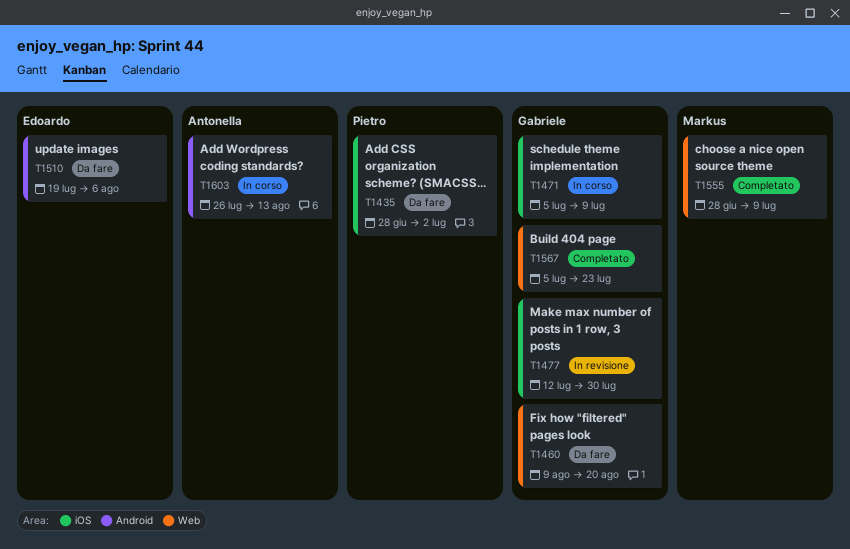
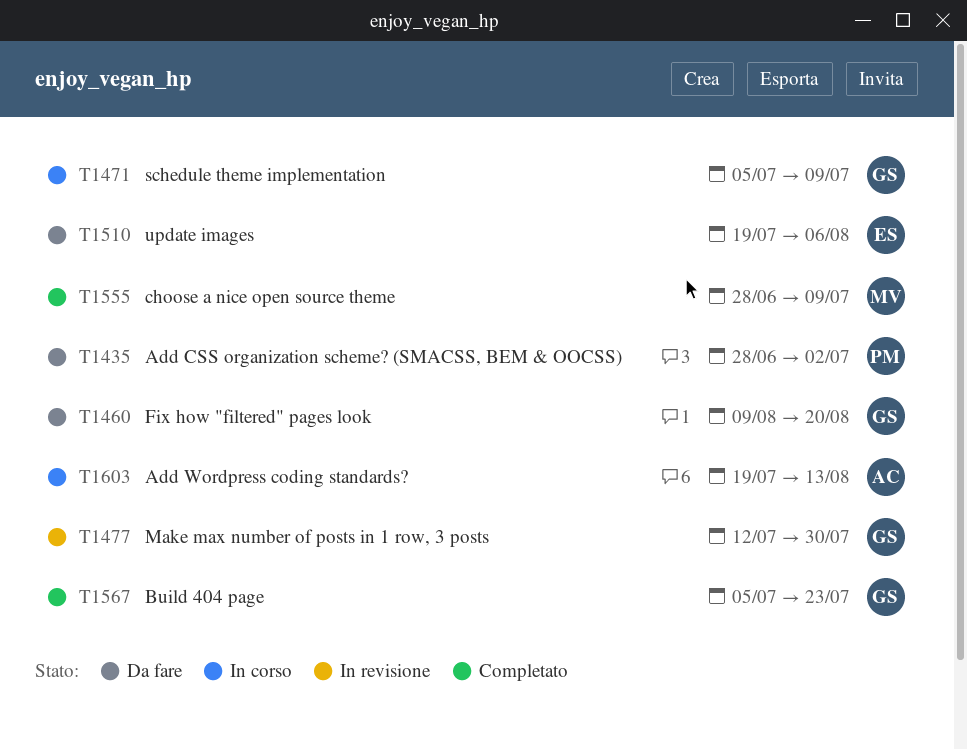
T1603, start: Jul 26 -> Jul 19

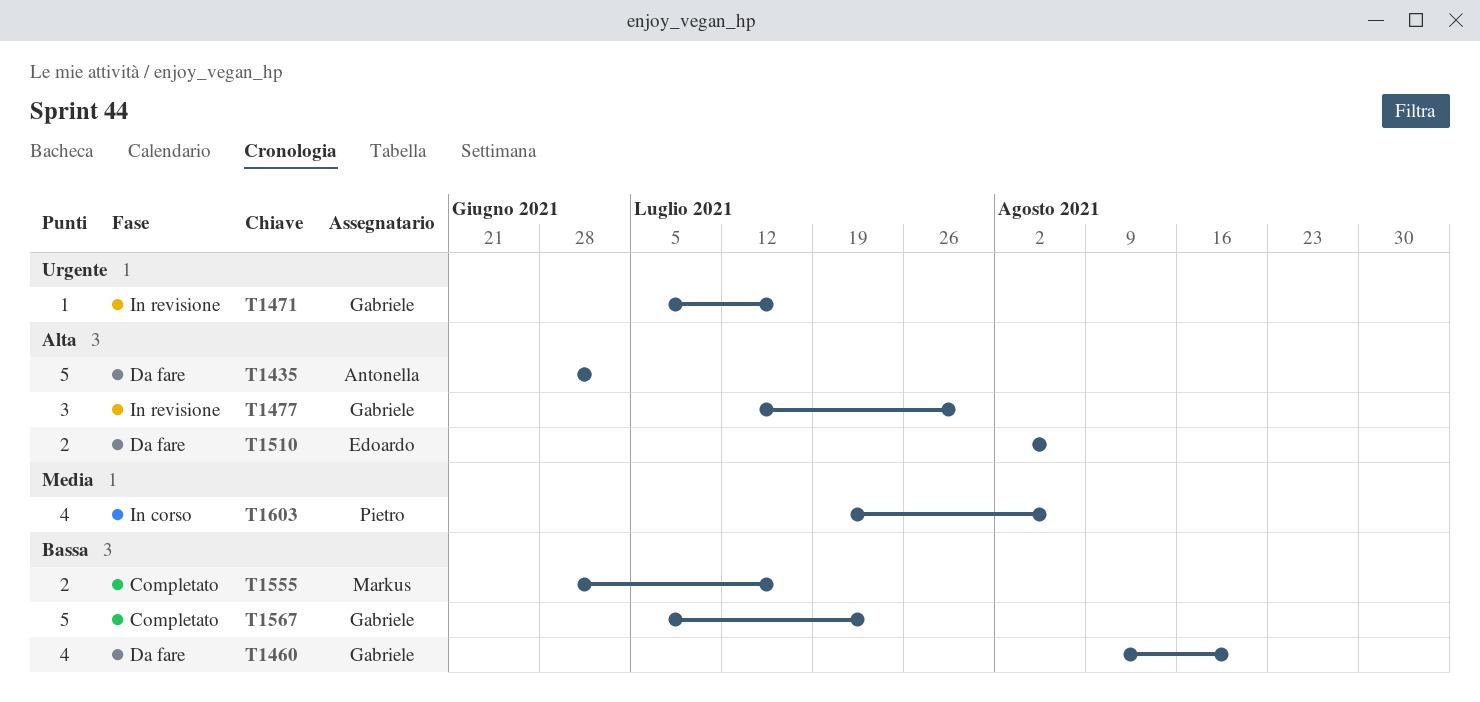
T1435, owner: Pietro -> Antonella
T1471, status: In corso -> In revisione
T1471, due: Jul 9 -> Jul 16
T1510, start: Jul 19 -> Aug 2
T1555, due: Jul 9 -> Jul 16
T1603, owner: Antonella -> Pietro
T1603, due: Aug 13 -> Aug 6

